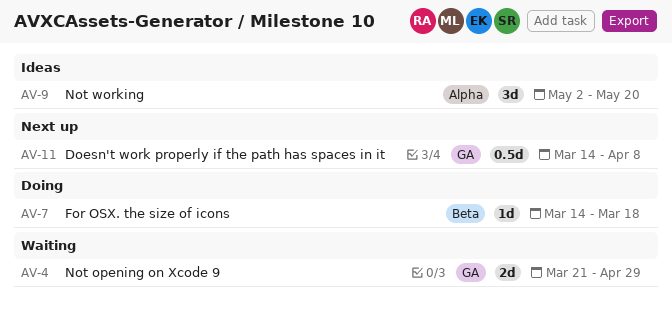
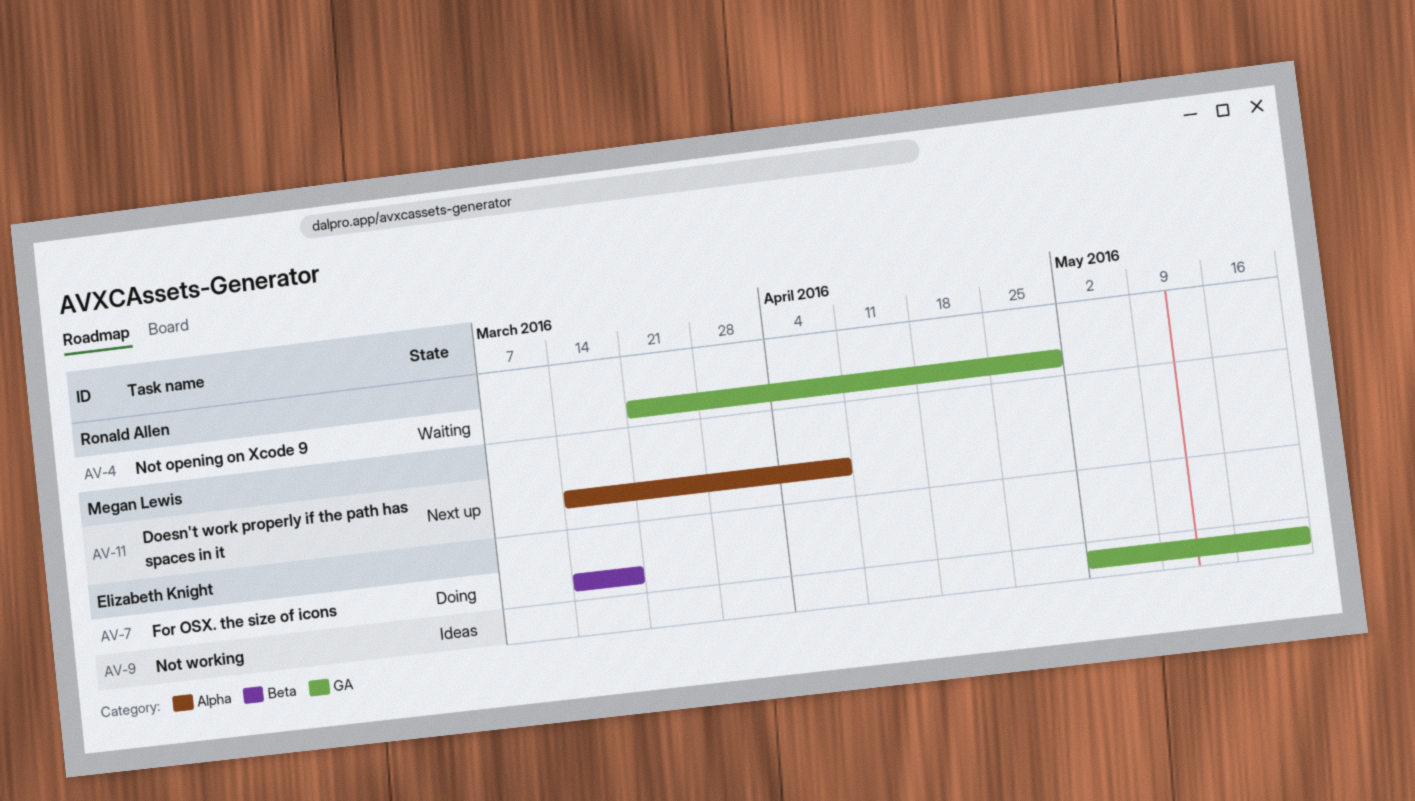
AV-9, label: Alpha -> GA
AV-11, label: GA -> Alpha

